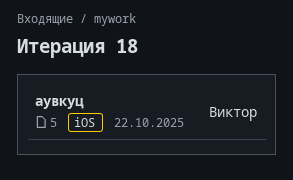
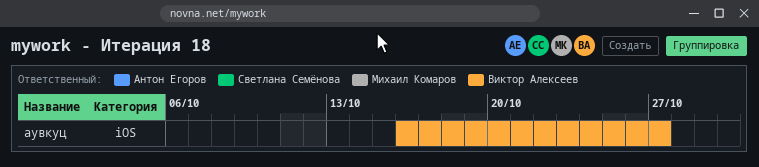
аувкуц, due: Oct 22 -> Oct 27

